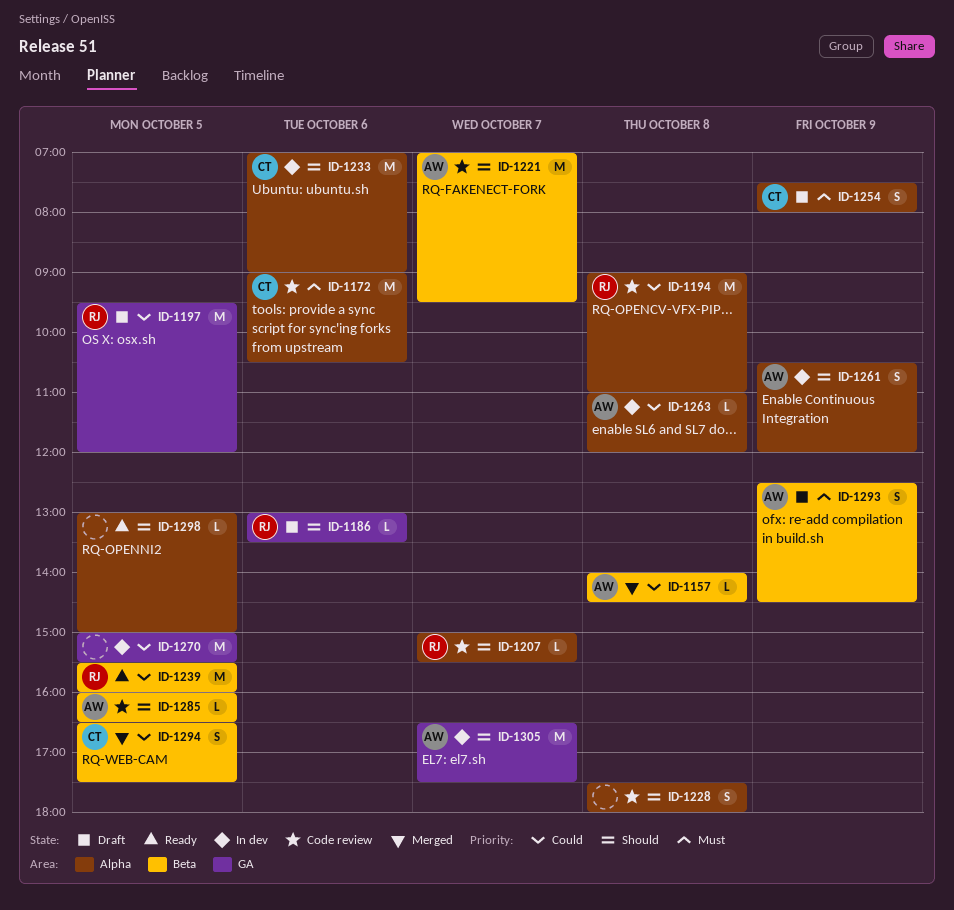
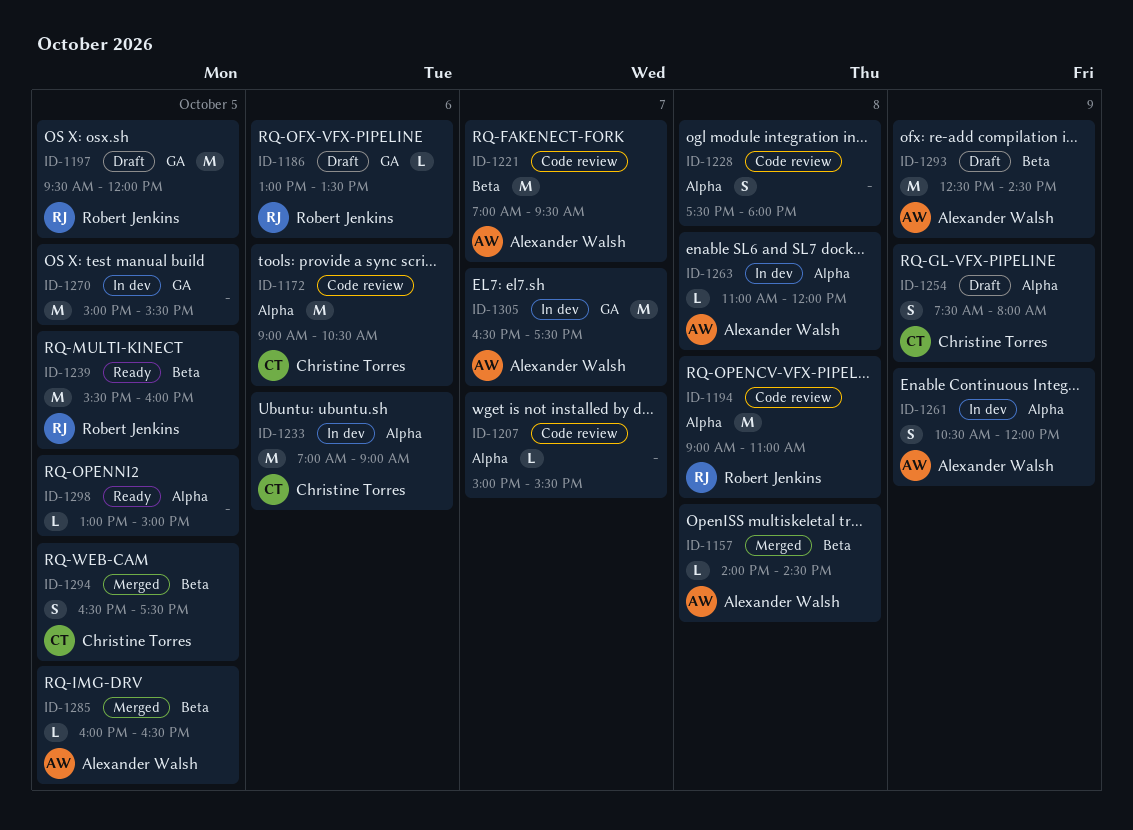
ID-1207, owner: Robert Jenkins -> none
ID-1285, status: Code review -> Merged
ID-1293, estimate: S -> M

